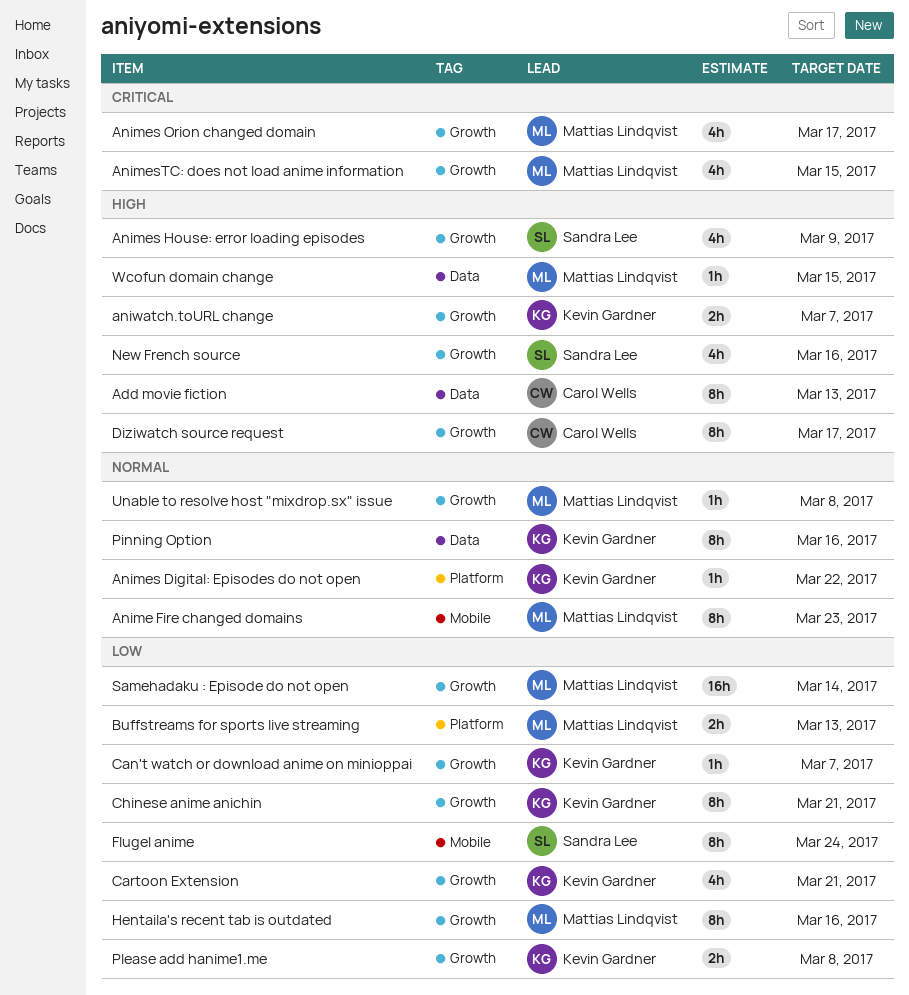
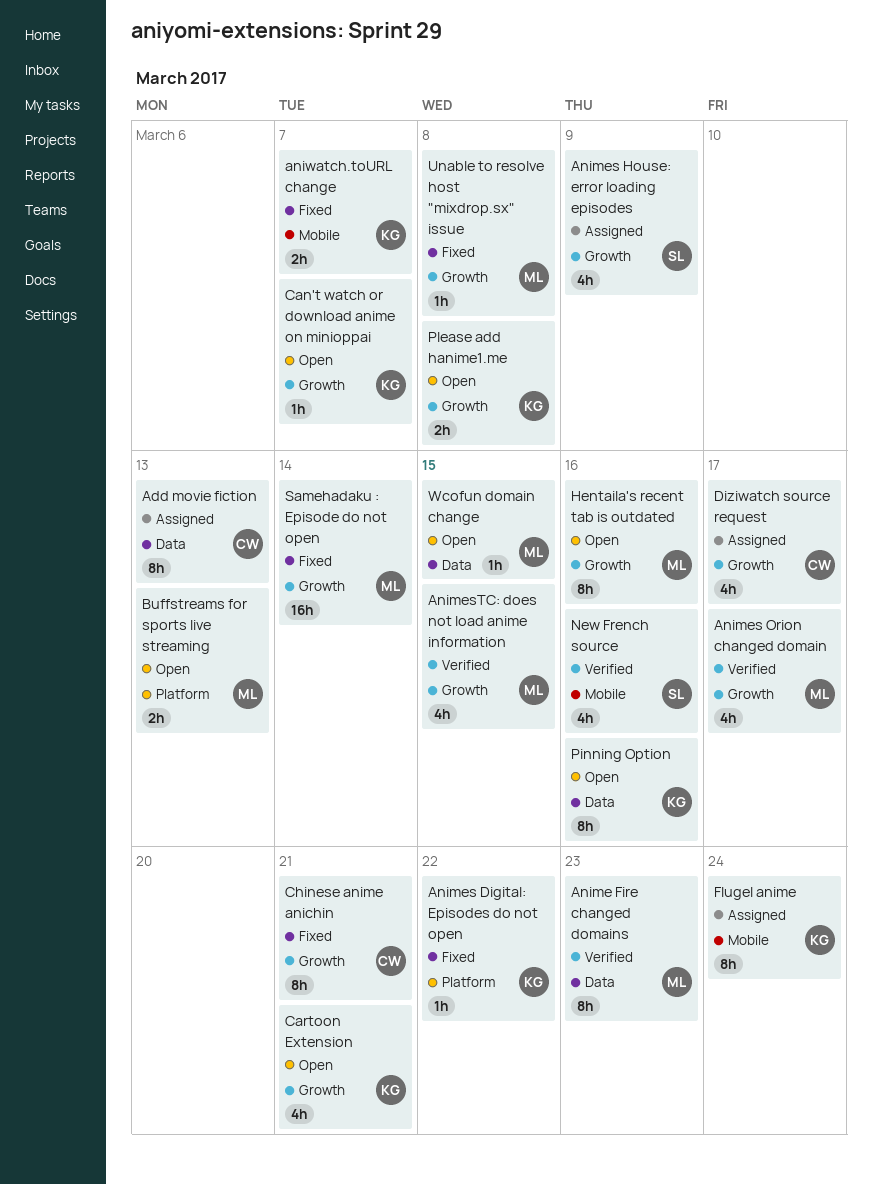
Anime Fire changed domains, label: Mobile -> Data
aniwatch.toURL change, label: Growth -> Mobile
Chinese anime anichin, owner: Kevin Gardner -> Carol Wells
Diziwatch source request, estimate: 8h -> 4h
Flugel anime, owner: Sandra Lee -> Kevin Gardner
New French source, label: Growth -> Mobile

